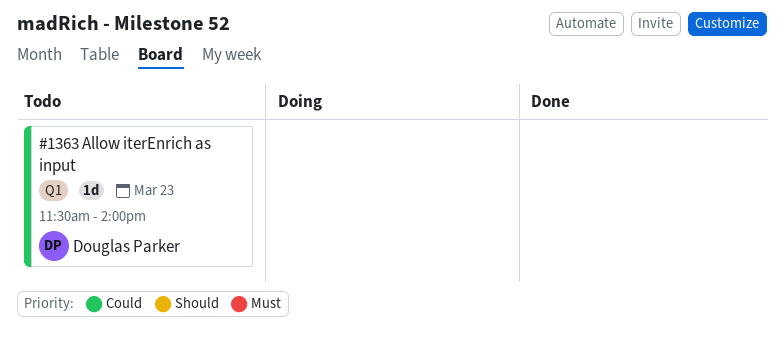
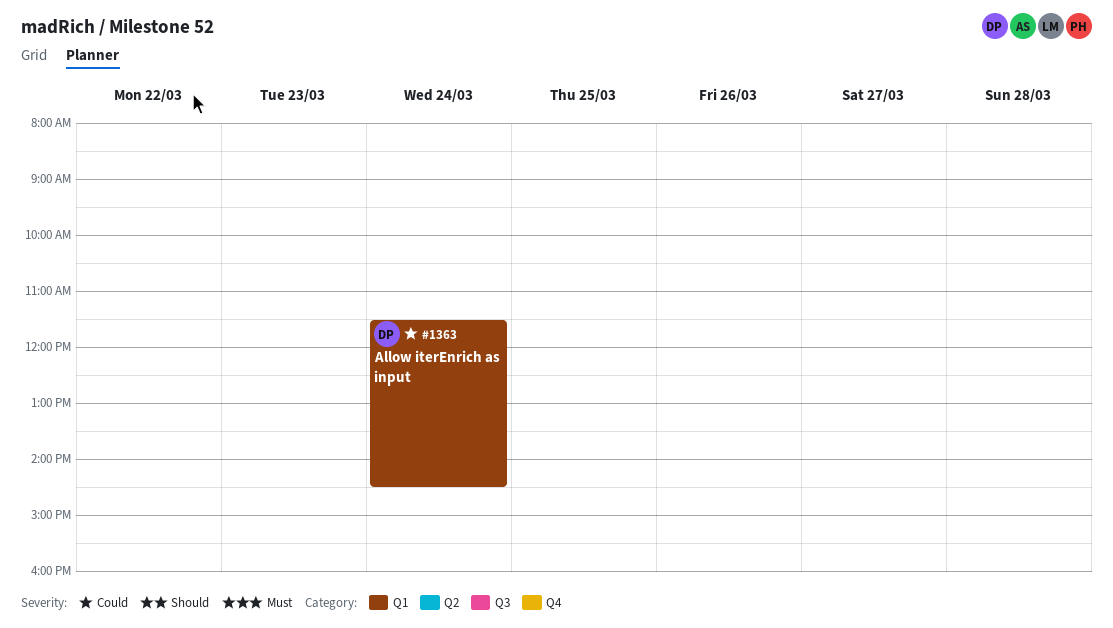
#1363, day: Mar 23 -> Mar 24
#1363, ends: 14:00 -> 14:30

